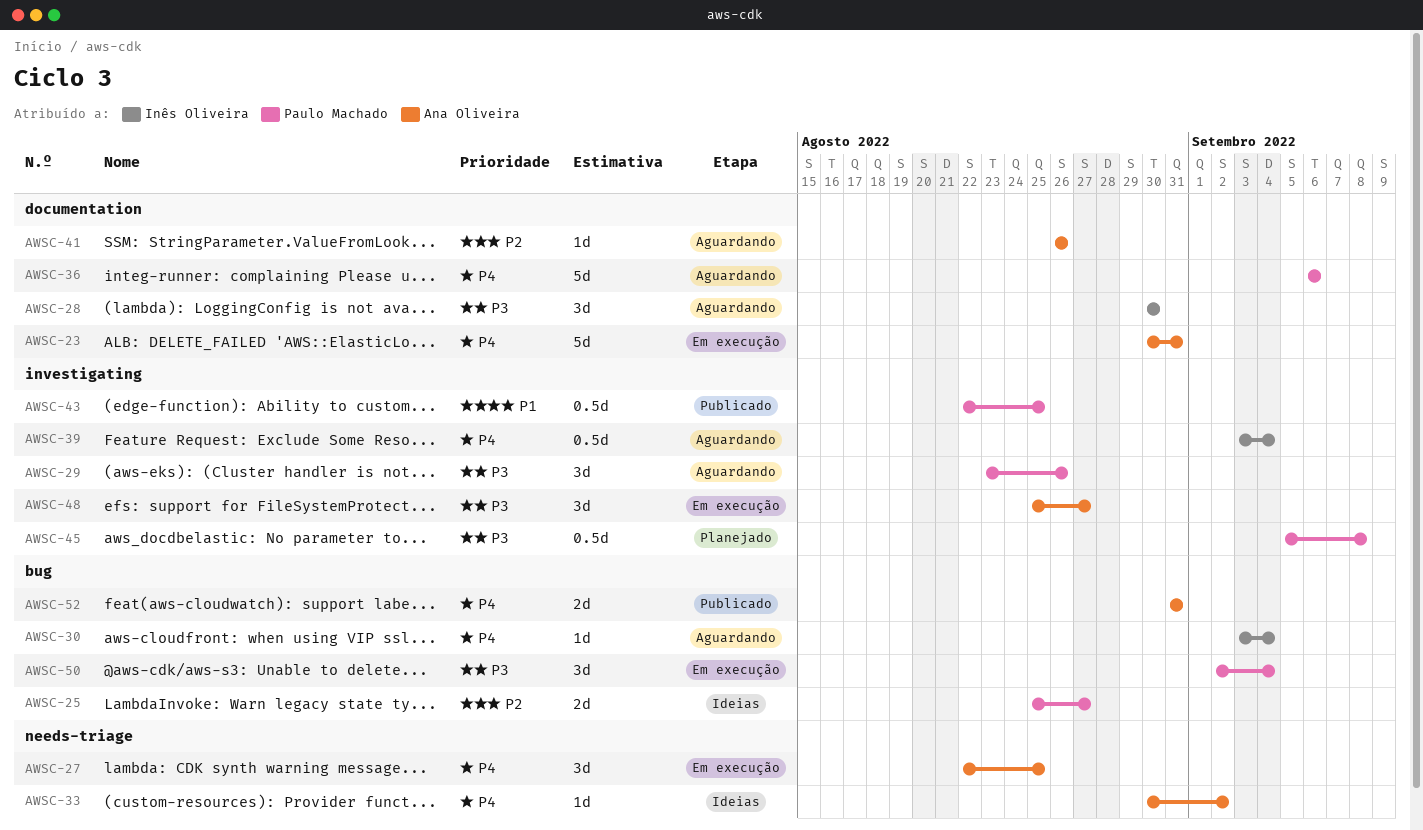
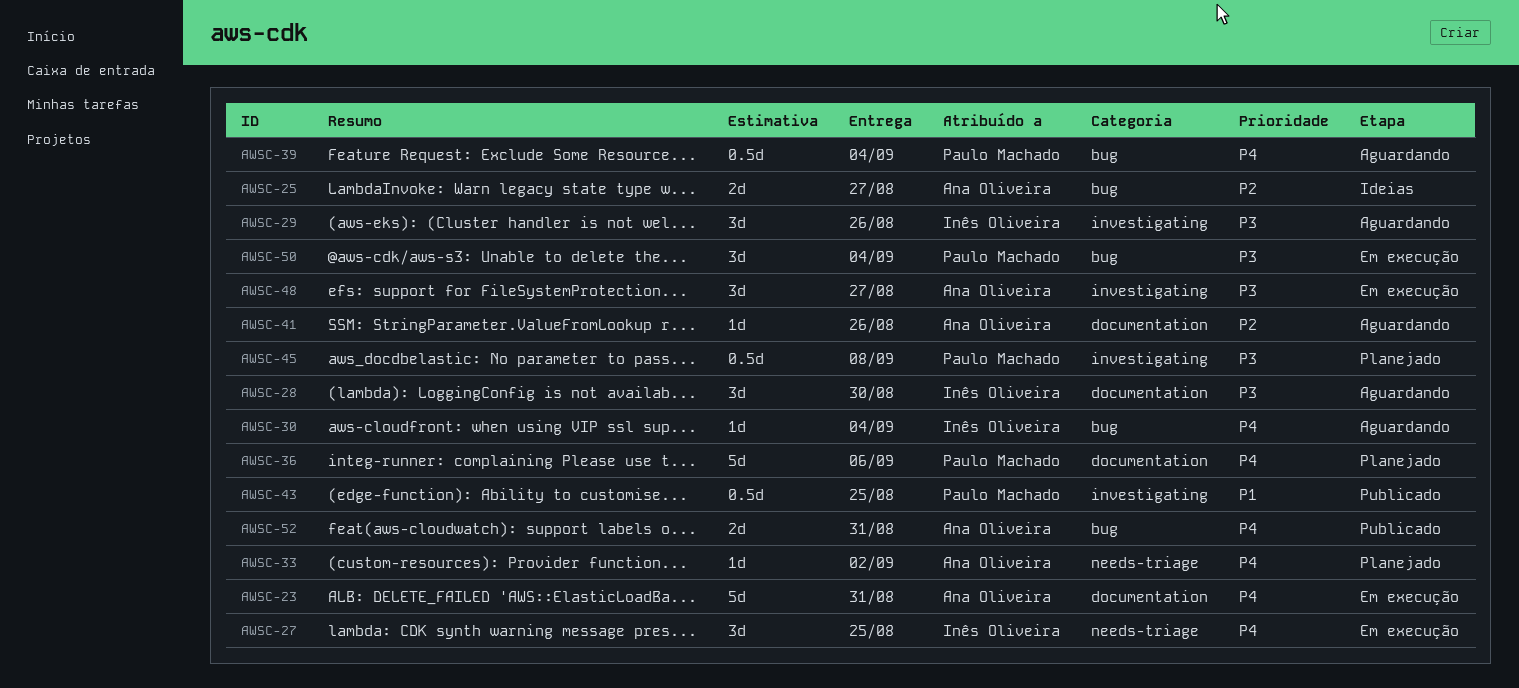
AWSC-25, owner: Paulo Machado -> Ana Oliveira
AWSC-27, owner: Ana Oliveira -> Inês Oliveira
AWSC-29, owner: Paulo Machado -> Inês Oliveira
AWSC-33, status: Ideias -> Planejado
AWSC-36, status: Aguardando -> Planejado
AWSC-39, owner: Inês Oliveira -> Paulo Machado
AWSC-39, label: investigating -> bug

